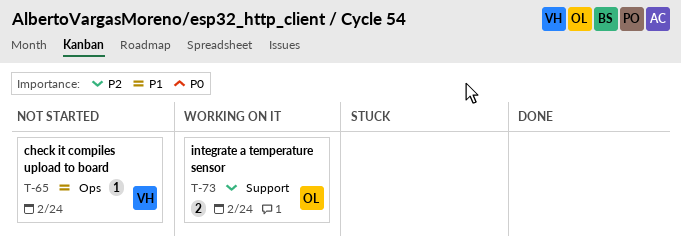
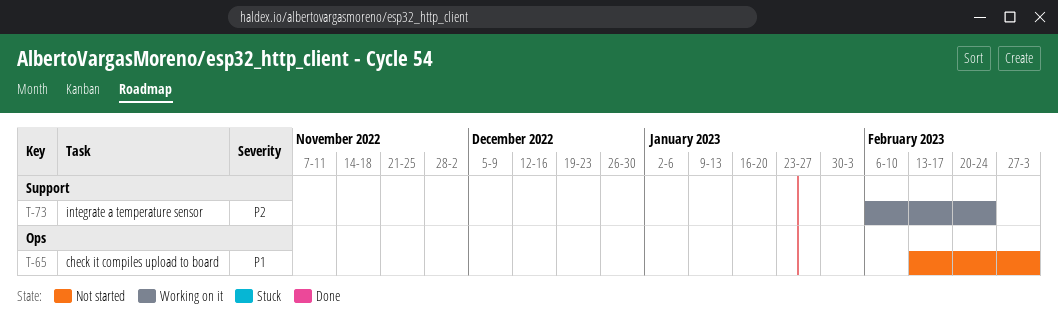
T-65, due: Feb 24 -> Mar 3

